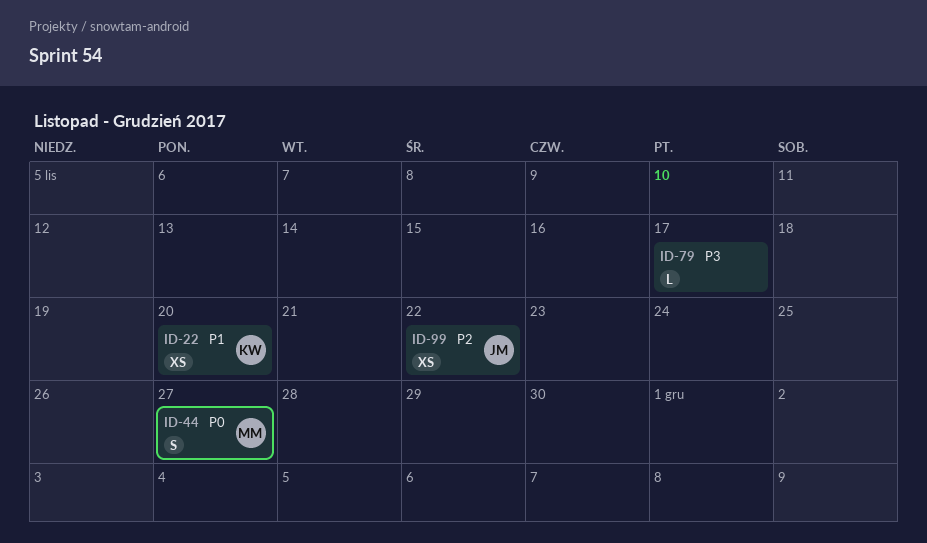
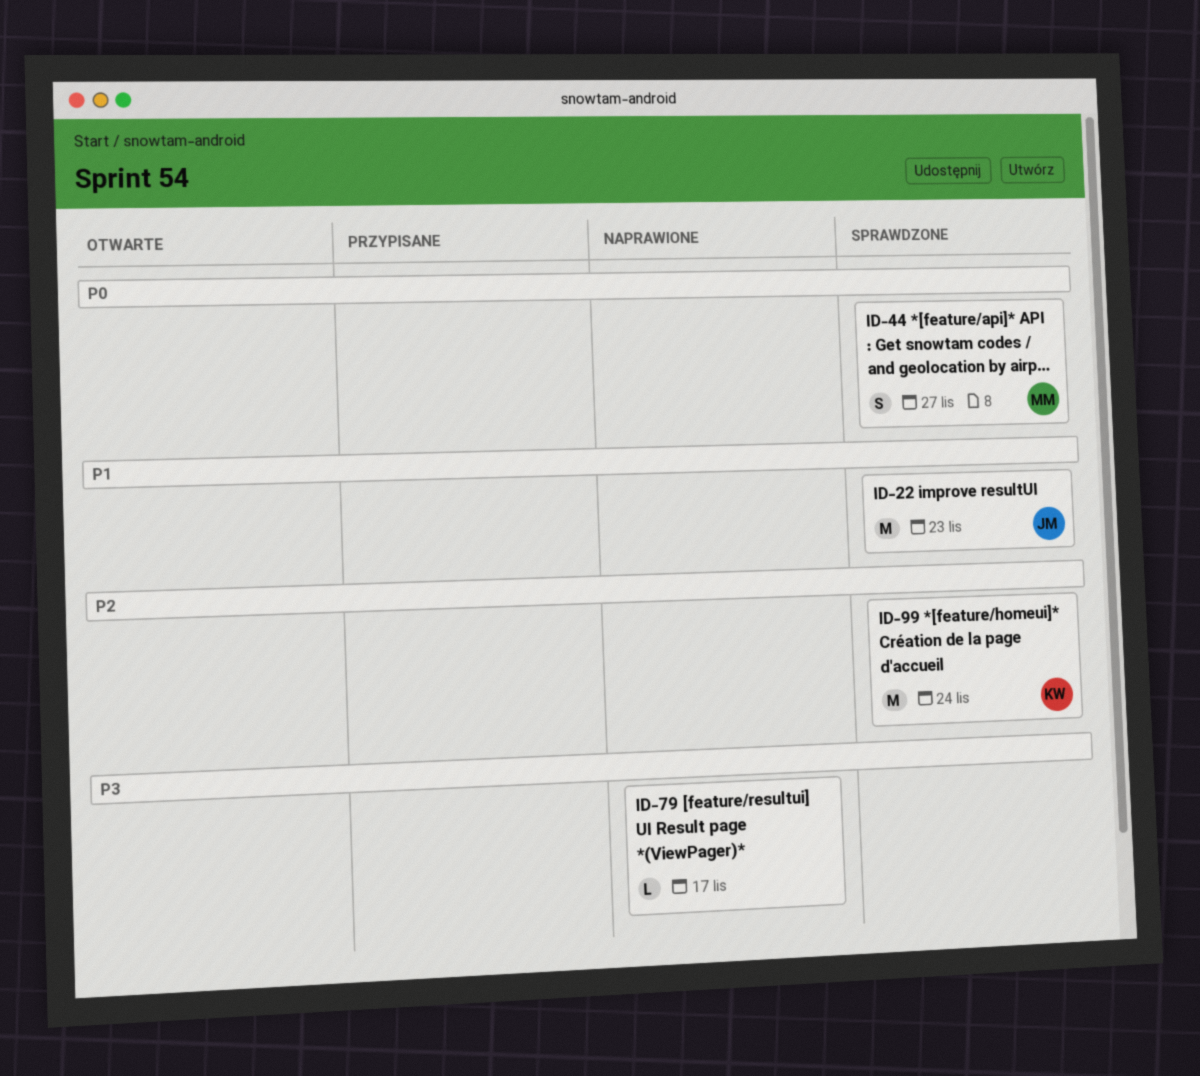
ID-22, owner: KW -> JM
ID-22, estimate: XS -> M
ID-22, due: Nov 20 -> Nov 23
ID-99, owner: JM -> KW
ID-99, estimate: XS -> M
ID-99, due: Nov 22 -> Nov 24

